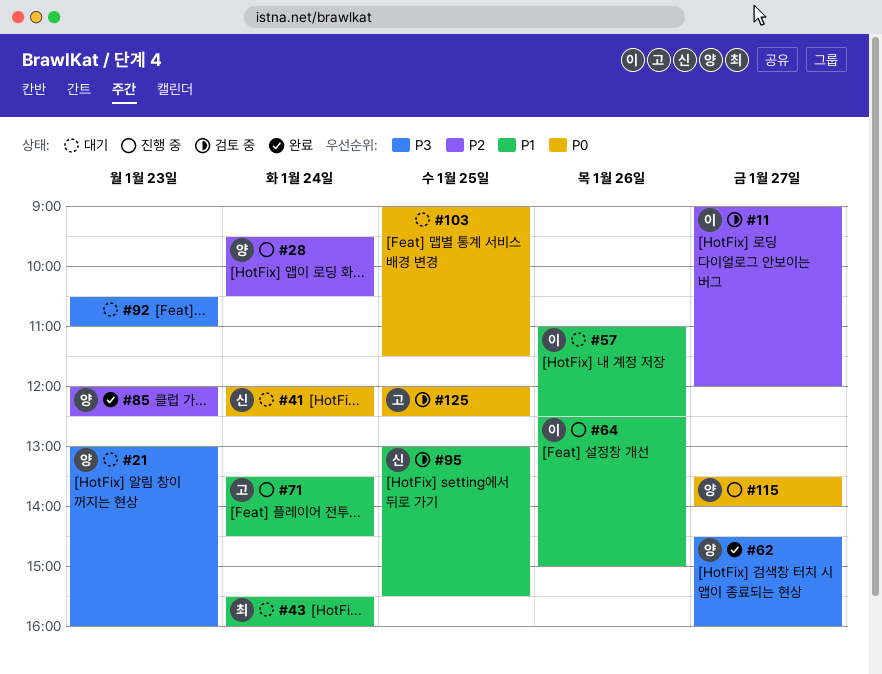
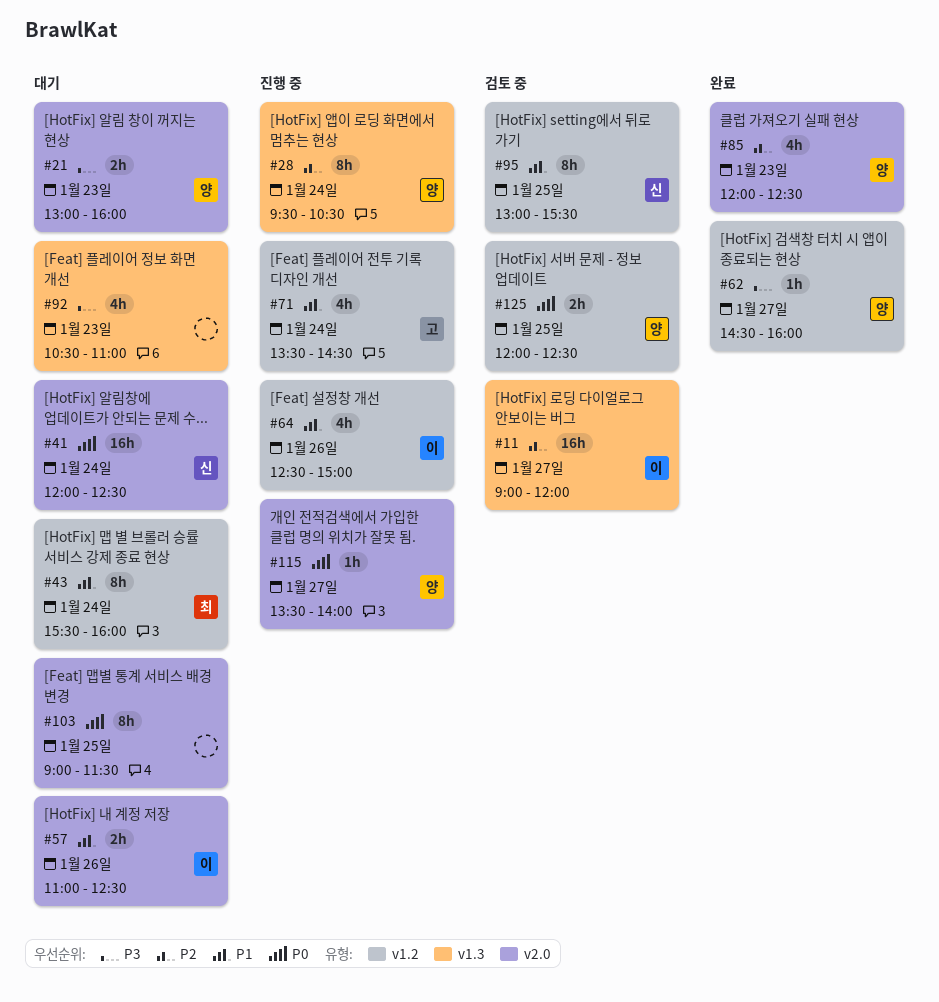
#125, owner: 고 -> 양

